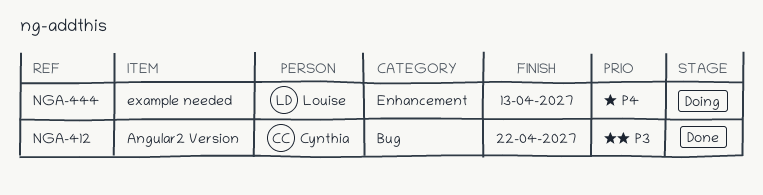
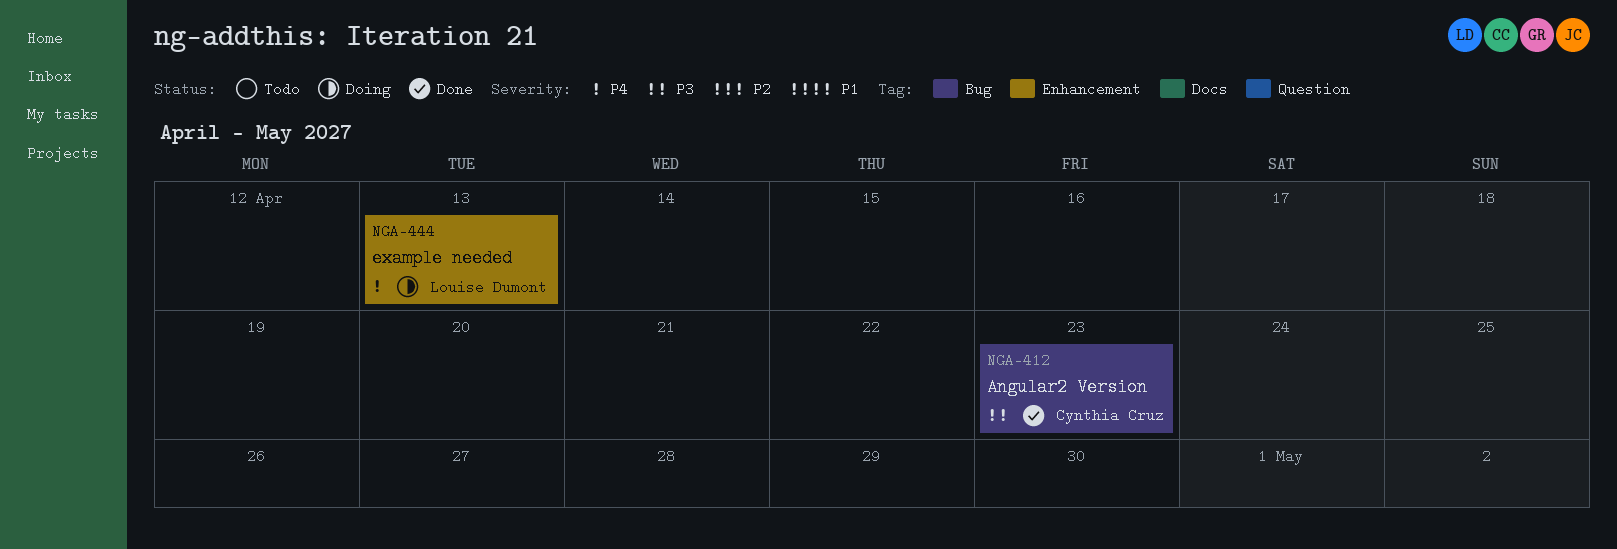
NGA-412, due: Apr 22 -> Apr 23

